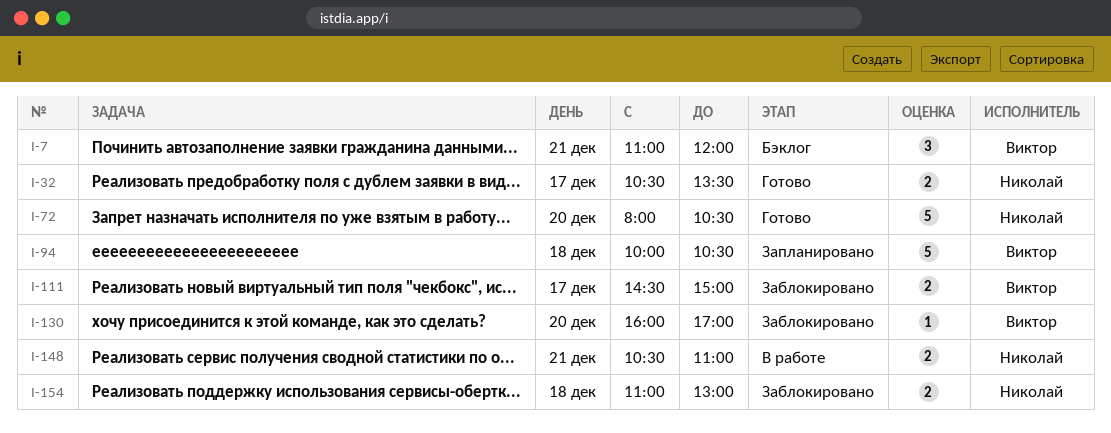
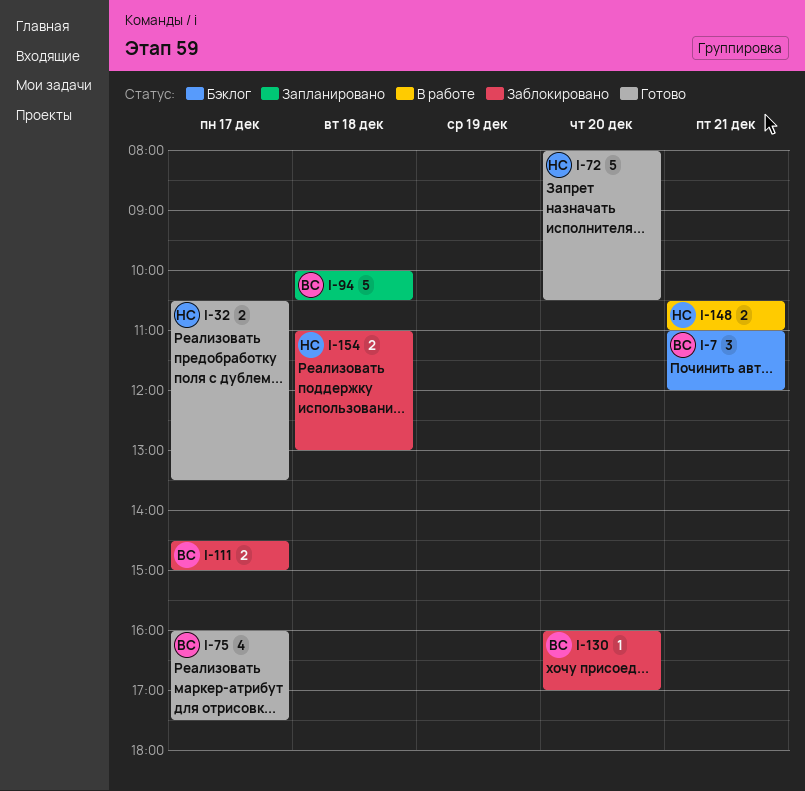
I-75: none -> present

